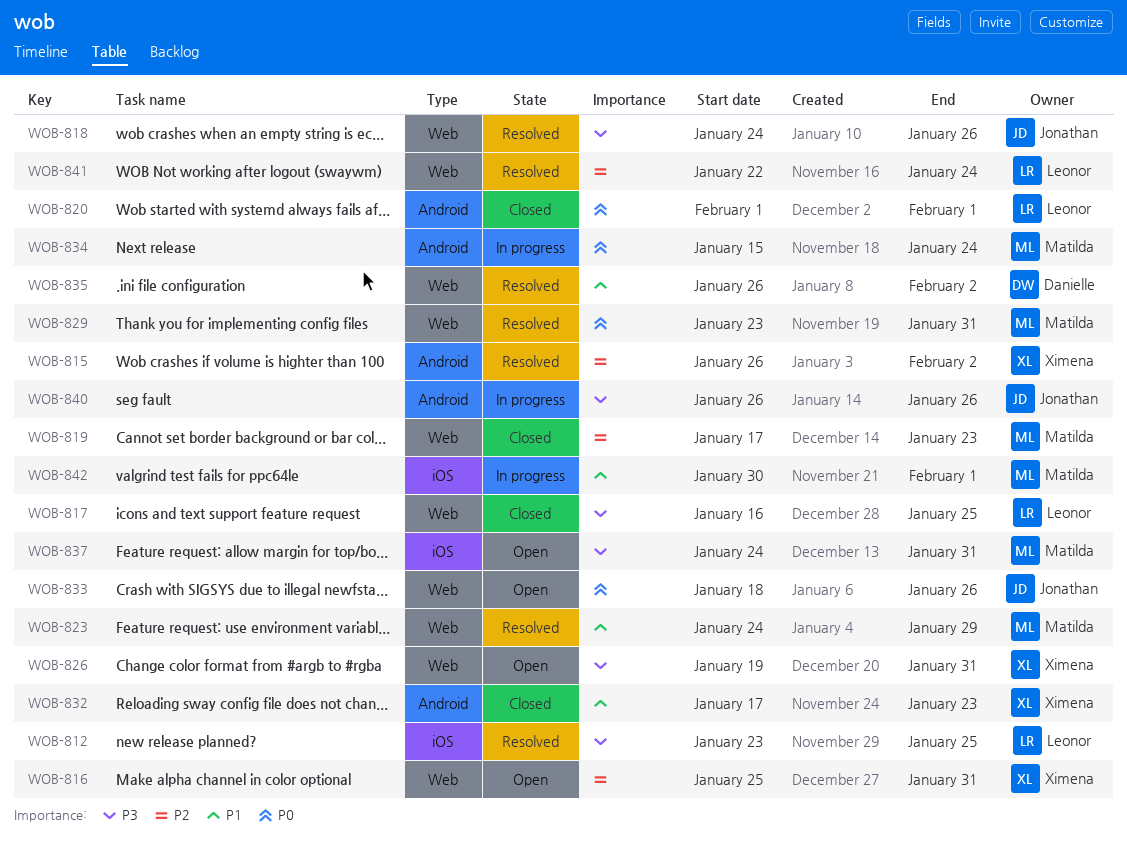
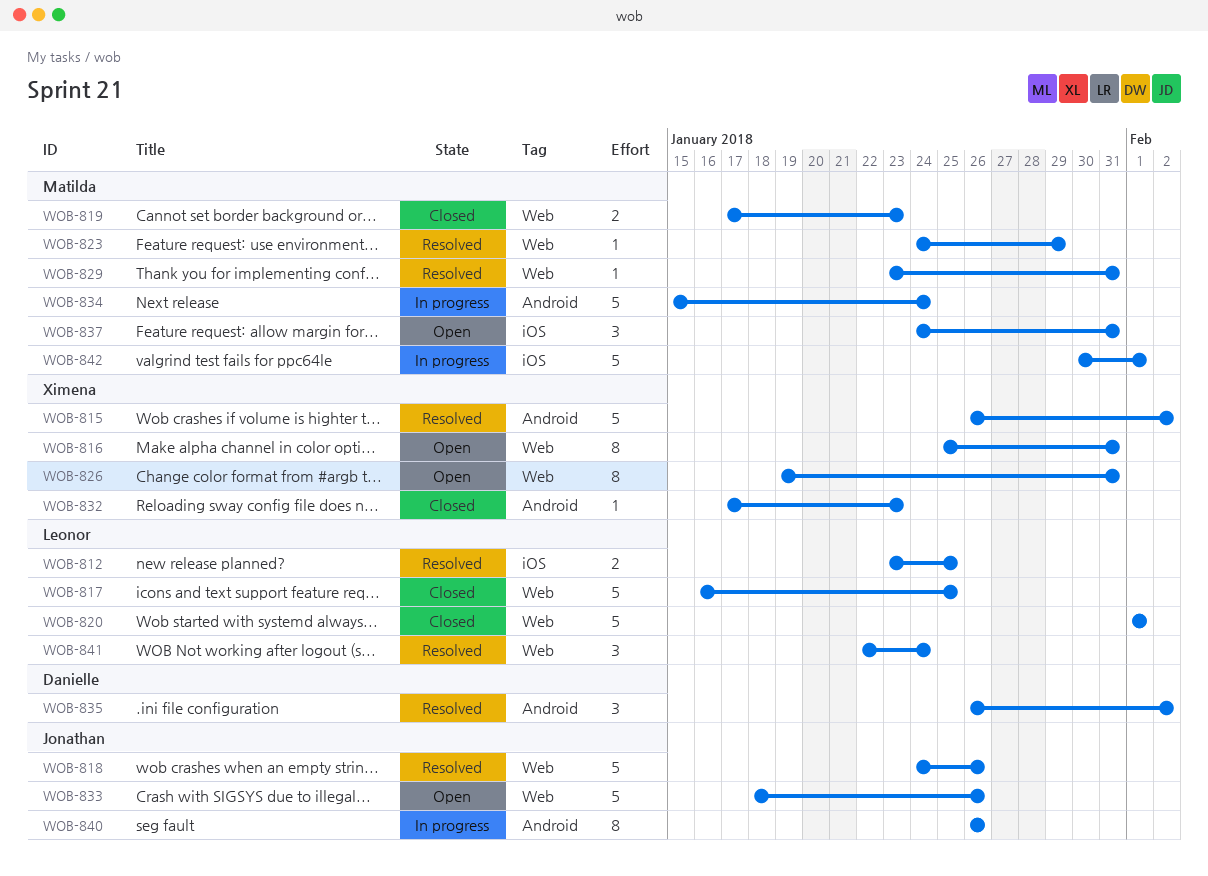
WOB-820, label: Android -> Web
WOB-835, label: Web -> Android

